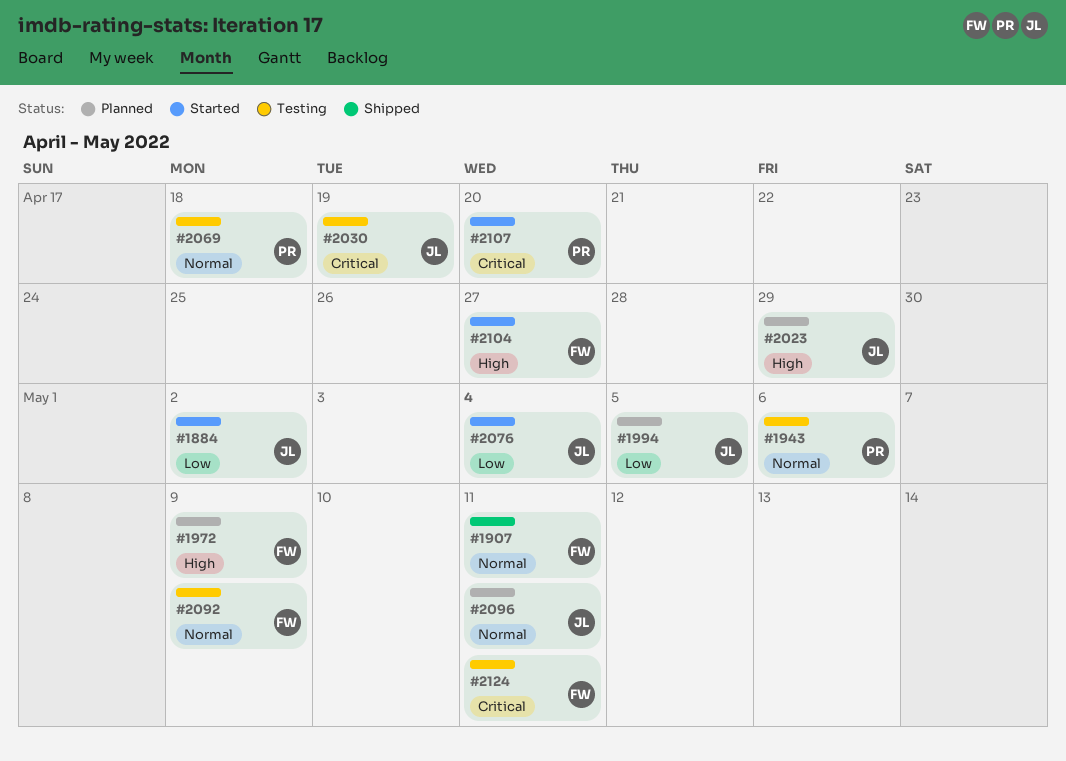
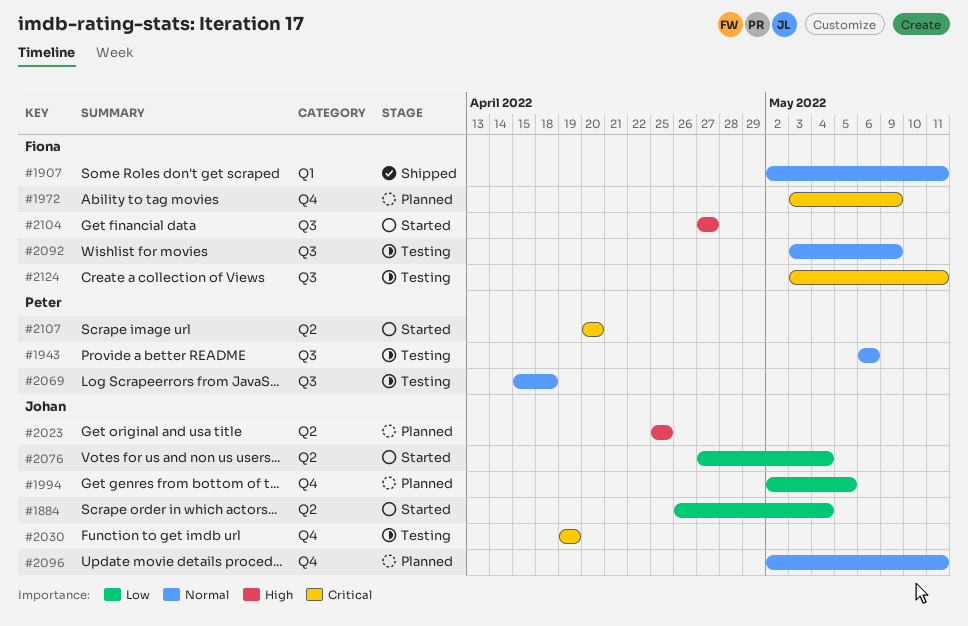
#1884, due: May 2 -> May 4
#1972, priority: High -> Critical
#2023, due: Apr 29 -> Apr 25

